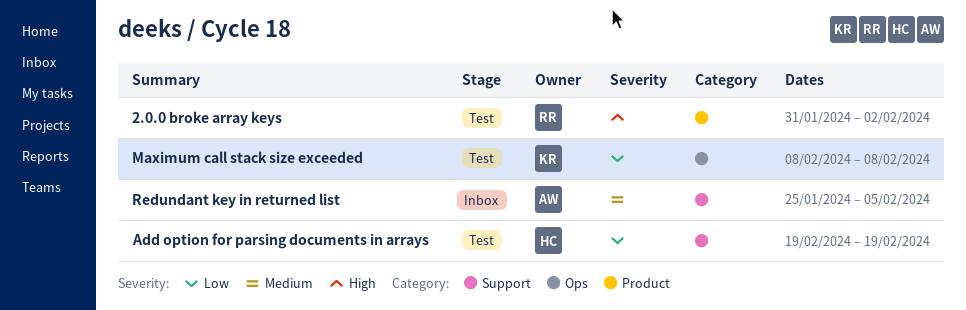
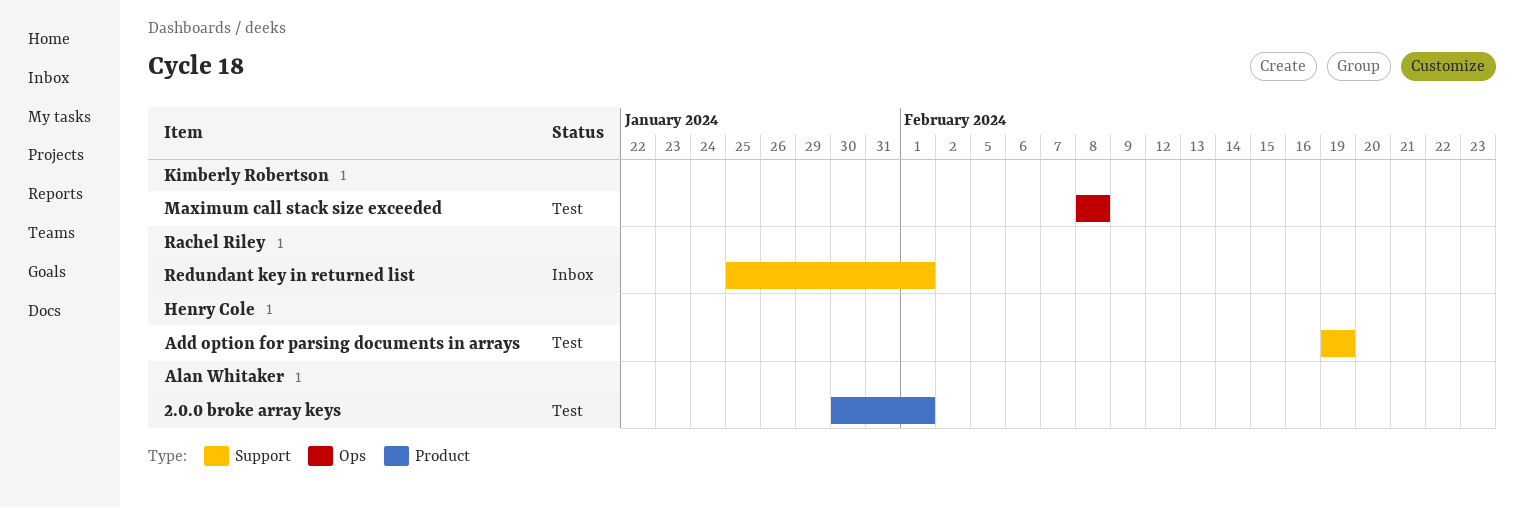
2.0.0 broke array keys, owner: Rachel Riley -> Alan Whitaker
2.0.0 broke array keys, start: Jan 31 -> Jan 30
2.0.0 broke array keys, due: Feb 2 -> Feb 1
Redundant key in returned list, owner: Alan Whitaker -> Rachel Riley
Redundant key in returned list, due: Feb 5 -> Feb 1

